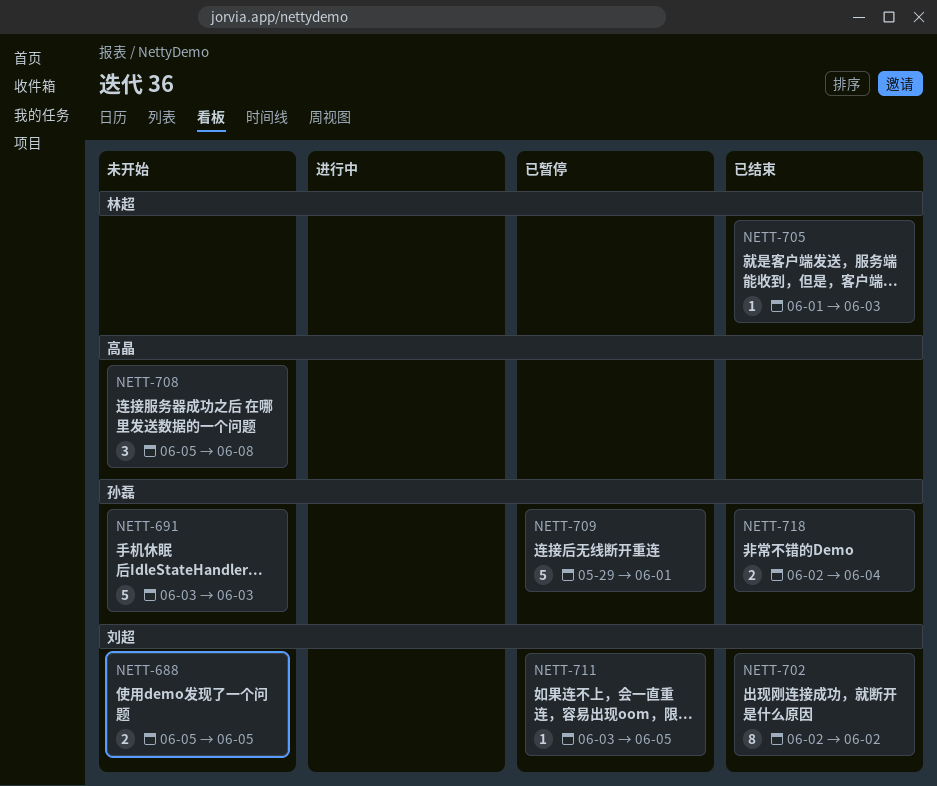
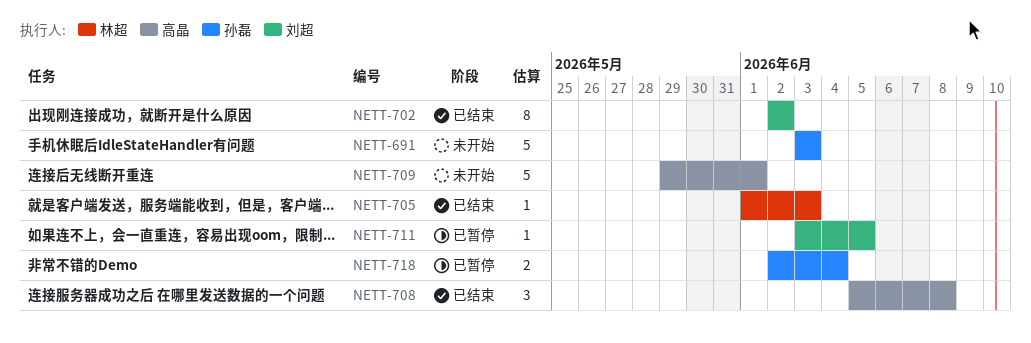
NETT-688: present -> none
NETT-708, status: 未开始 -> 已结束
NETT-709, status: 已暂停 -> 未开始
NETT-709, owner: 孙磊 -> 高晶
NETT-718, status: 已结束 -> 已暂停

